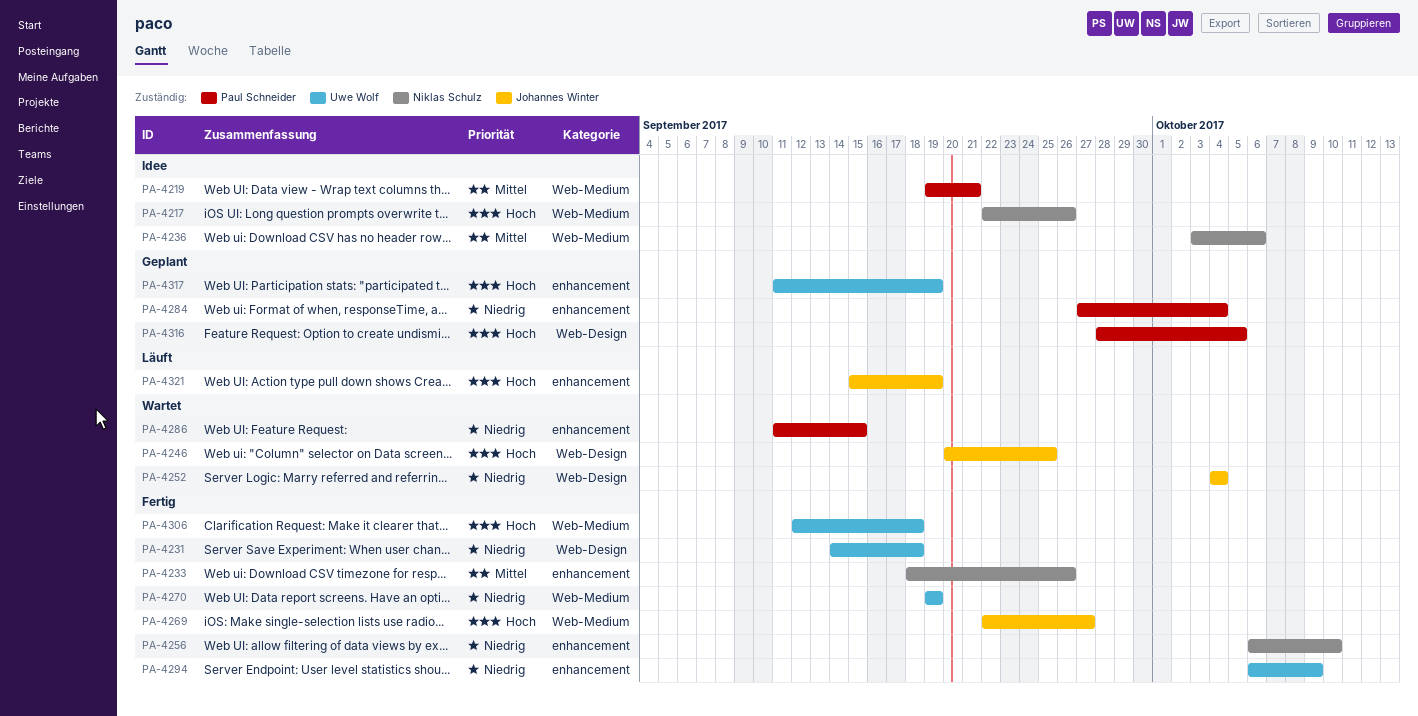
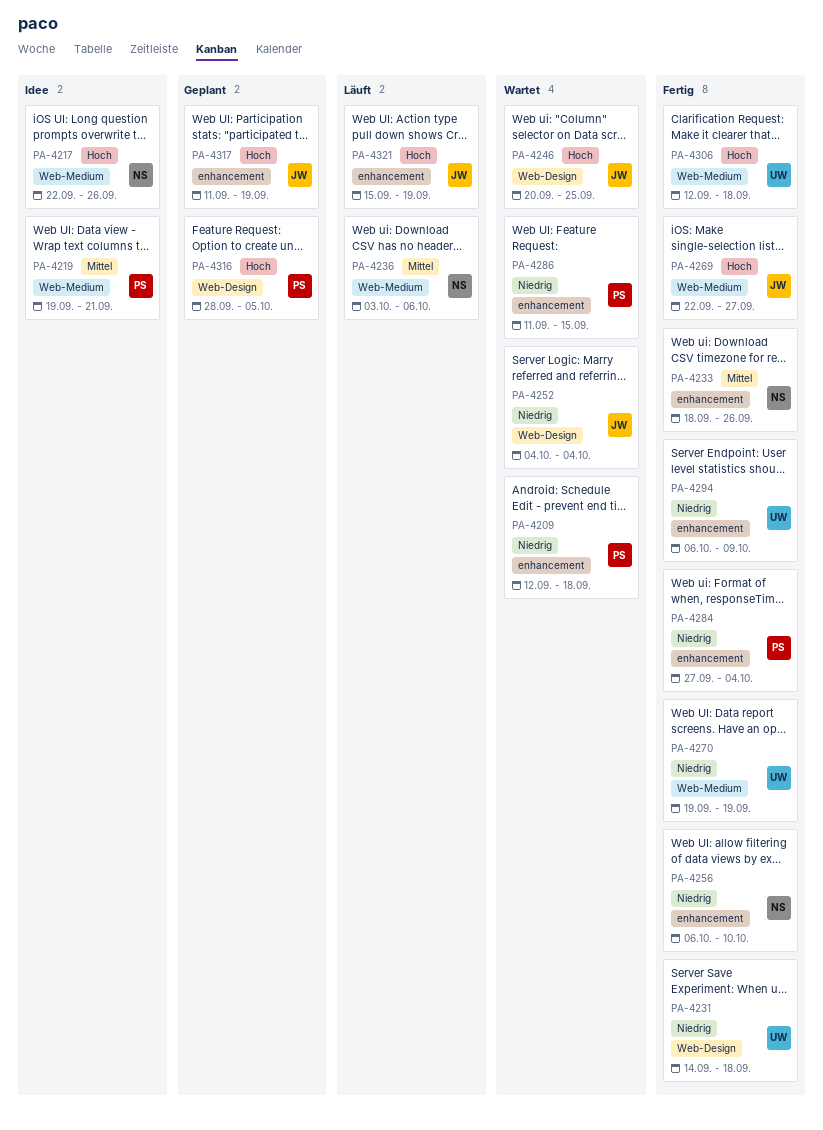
PA-4209: none -> present
PA-4236, status: Idee -> Läuft
PA-4284, status: Geplant -> Fertig
PA-4317, owner: Uwe Wolf -> Johannes Winter

